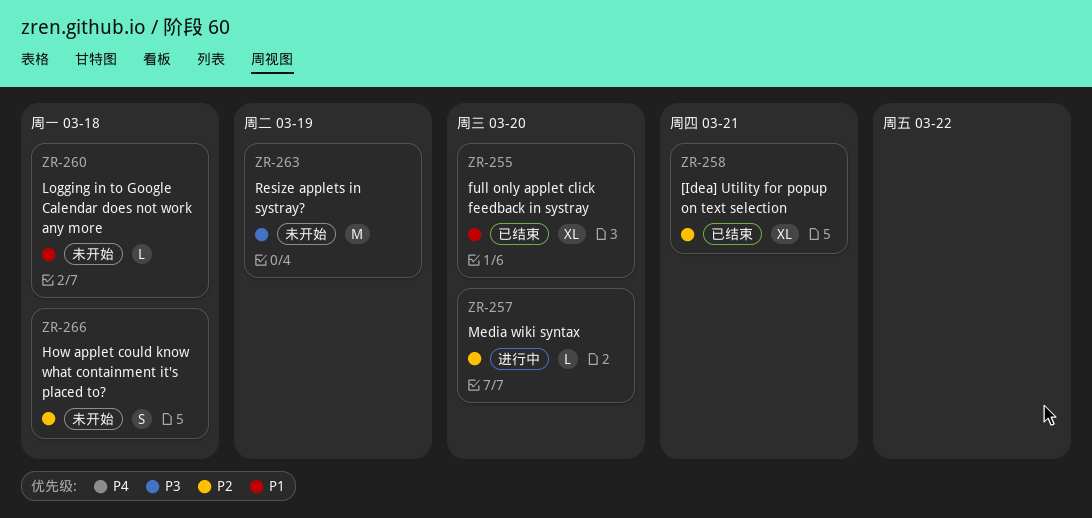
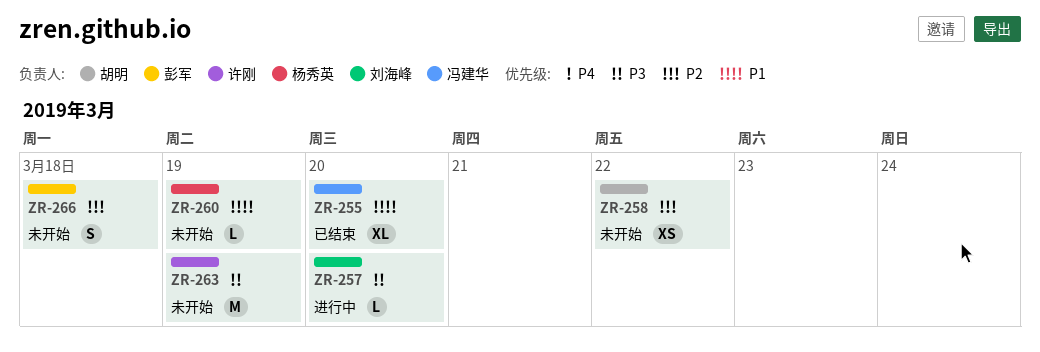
ZR-257, priority: P2 -> P3
ZR-258, status: 已结束 -> 未开始
ZR-258, estimate: XL -> XS
ZR-258, due: Mar 21 -> Mar 22
ZR-260, due: Mar 18 -> Mar 19

